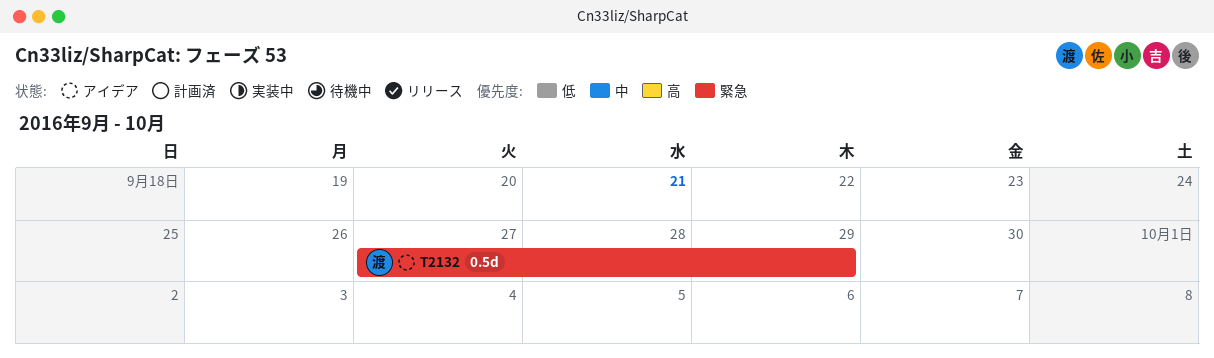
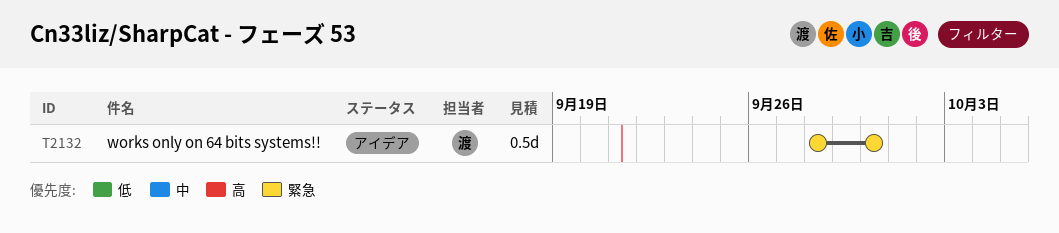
T2132, start: Sep 27 -> Sep 28
T2132, due: Sep 29 -> Sep 30

